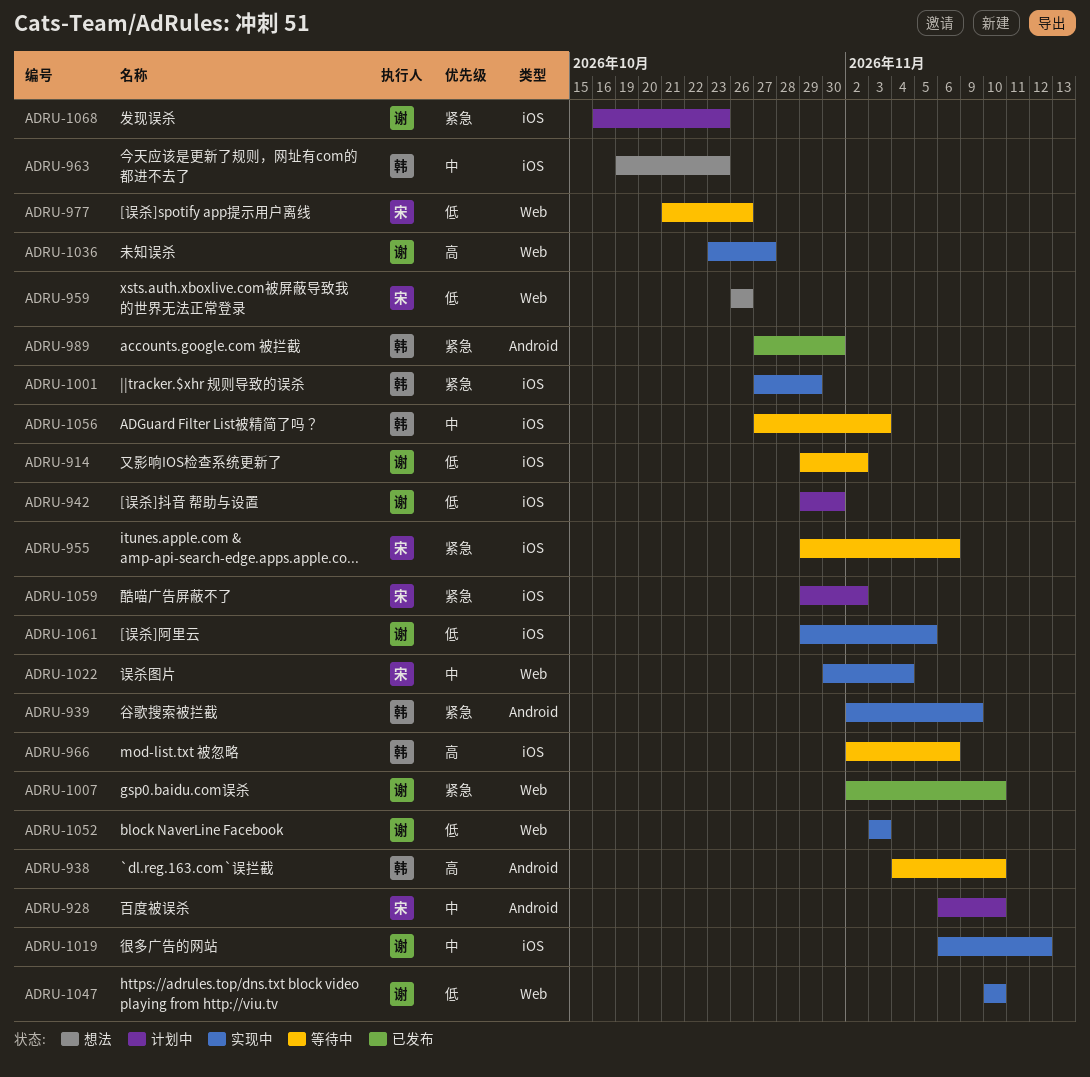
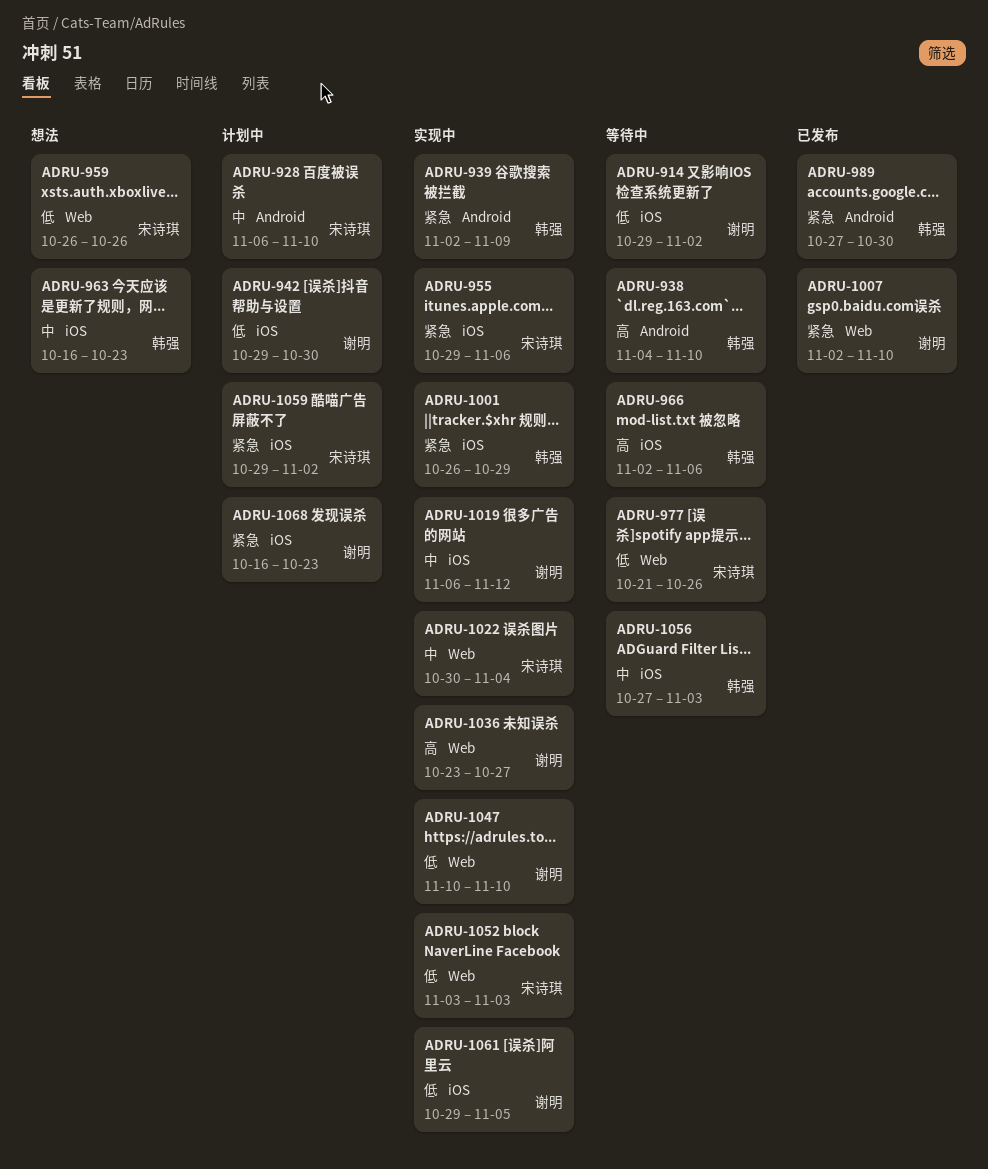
ADRU-955, status: 等待中 -> 实现中
ADRU-963, start: Oct 19 -> Oct 16
ADRU-1001, start: Oct 27 -> Oct 26
ADRU-1052, owner: 谢明 -> 宋诗琪

